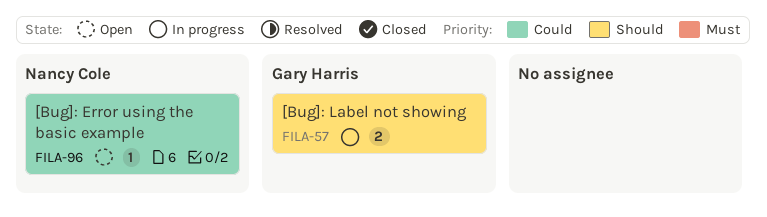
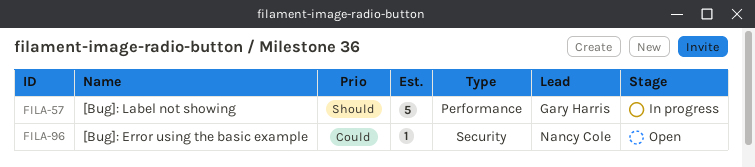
FILA-57, estimate: 2 -> 5

